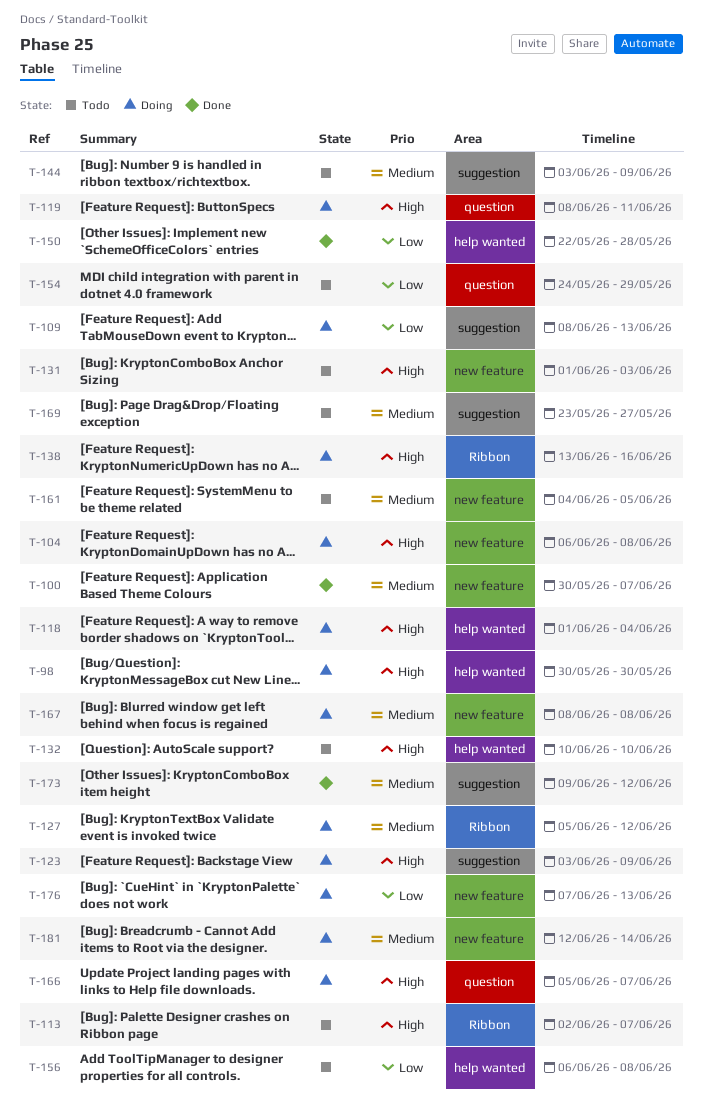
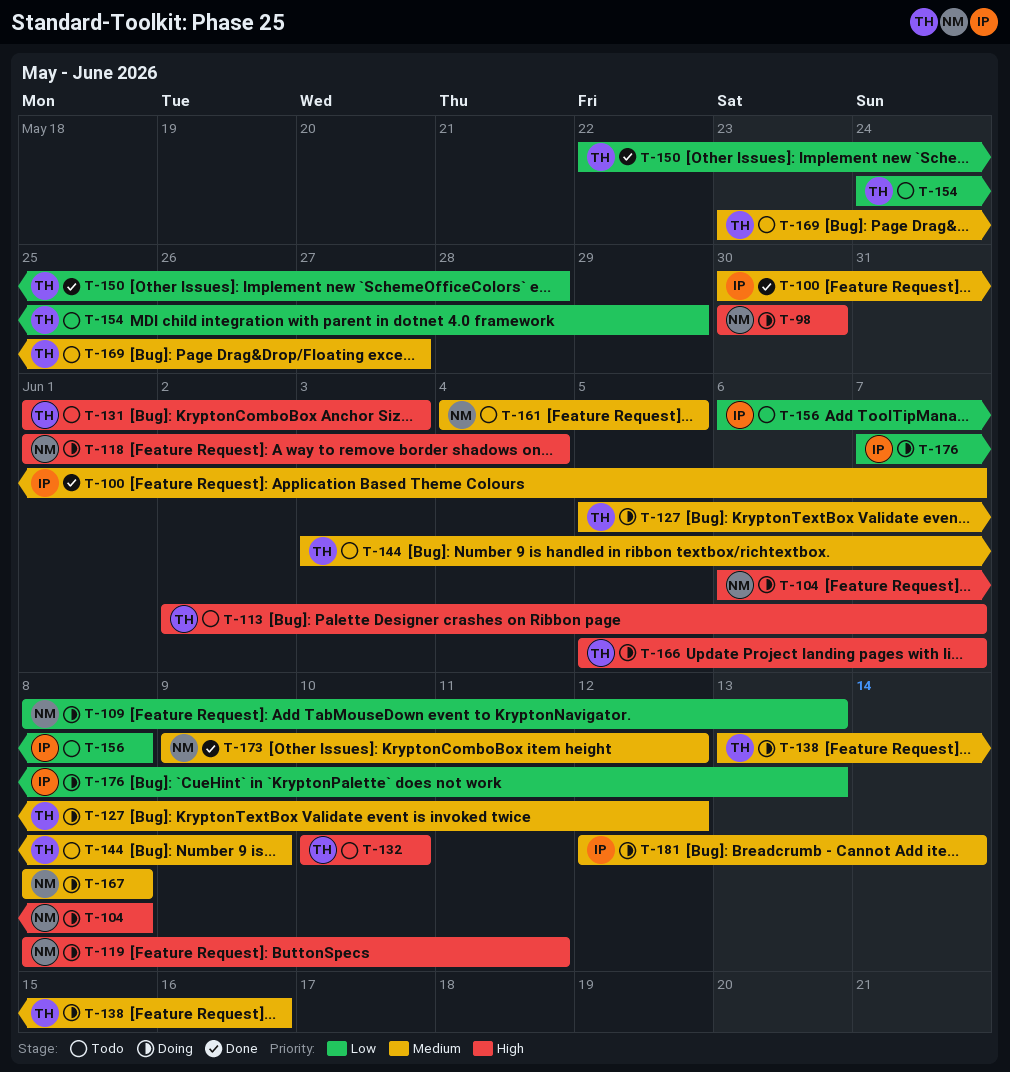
T-123: present -> none
T-138, priority: High -> Medium

